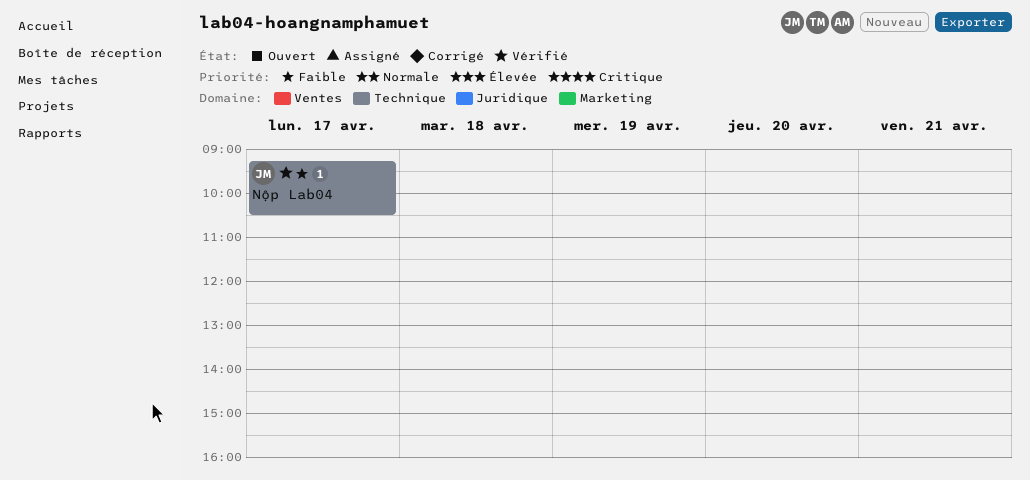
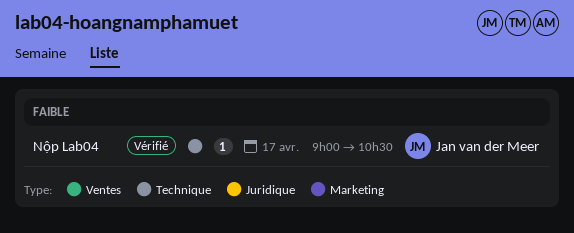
Nộp Lab04, begins: 09:15 -> 09:00

